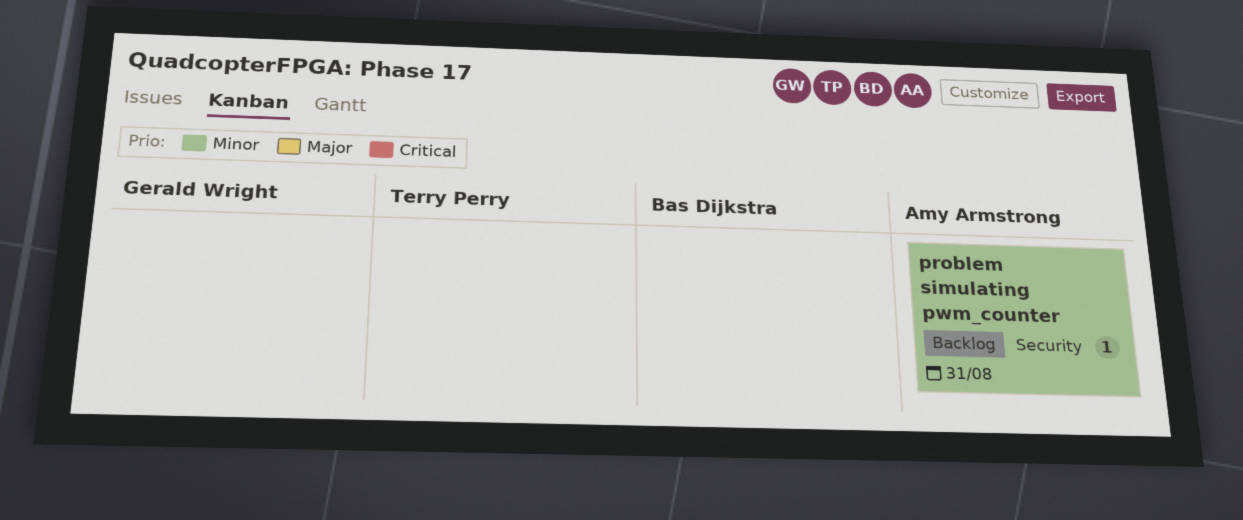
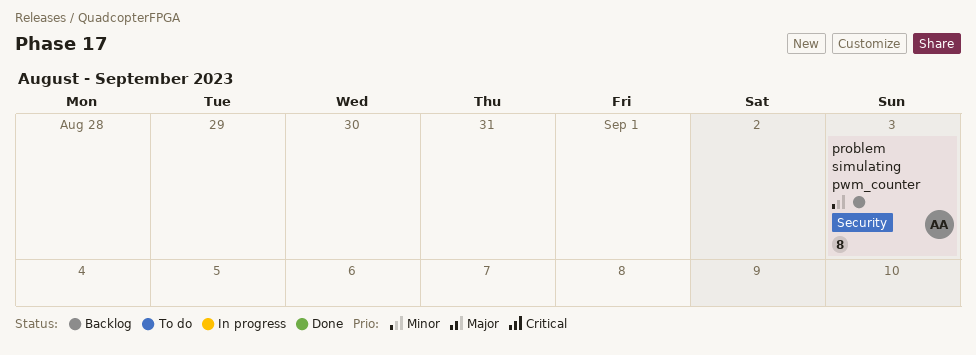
problem simulating pwm_counter, estimate: 1 -> 8
problem simulating pwm_counter, due: Aug 31 -> Sep 3

